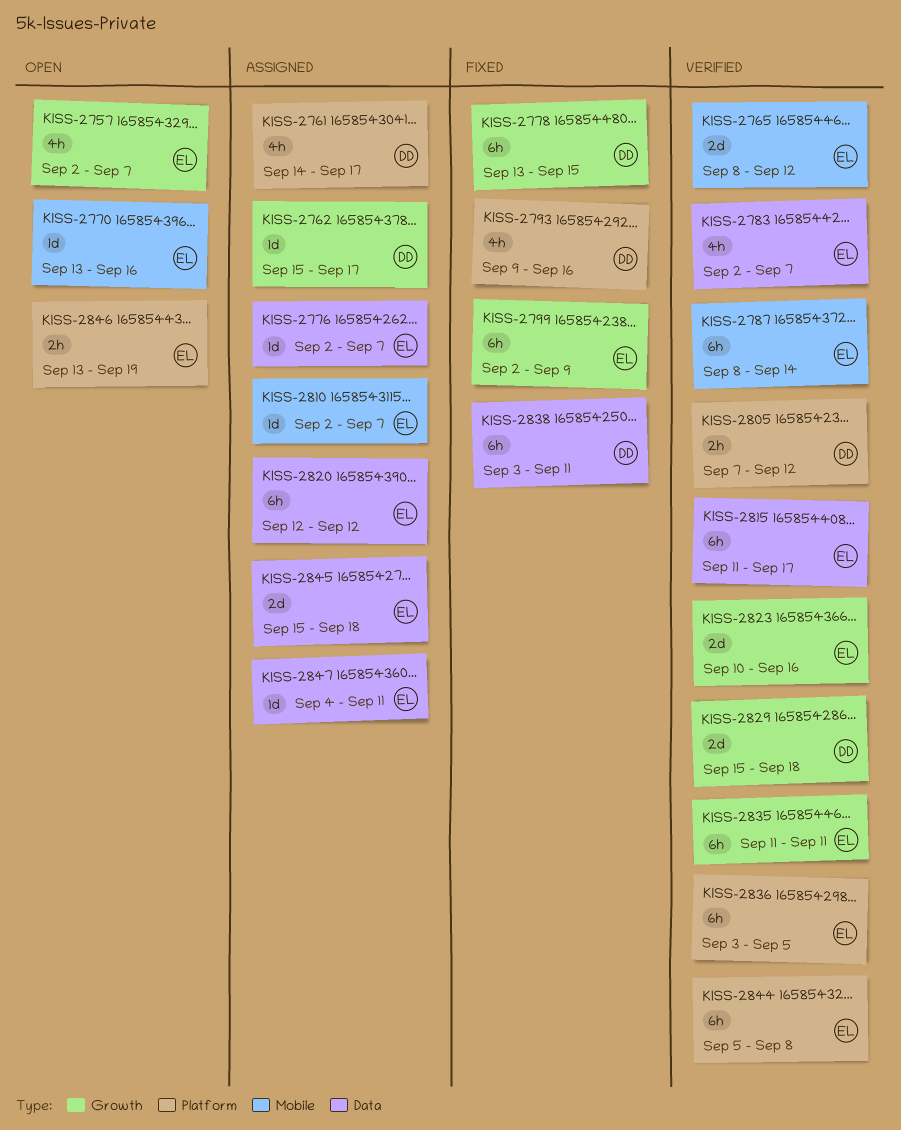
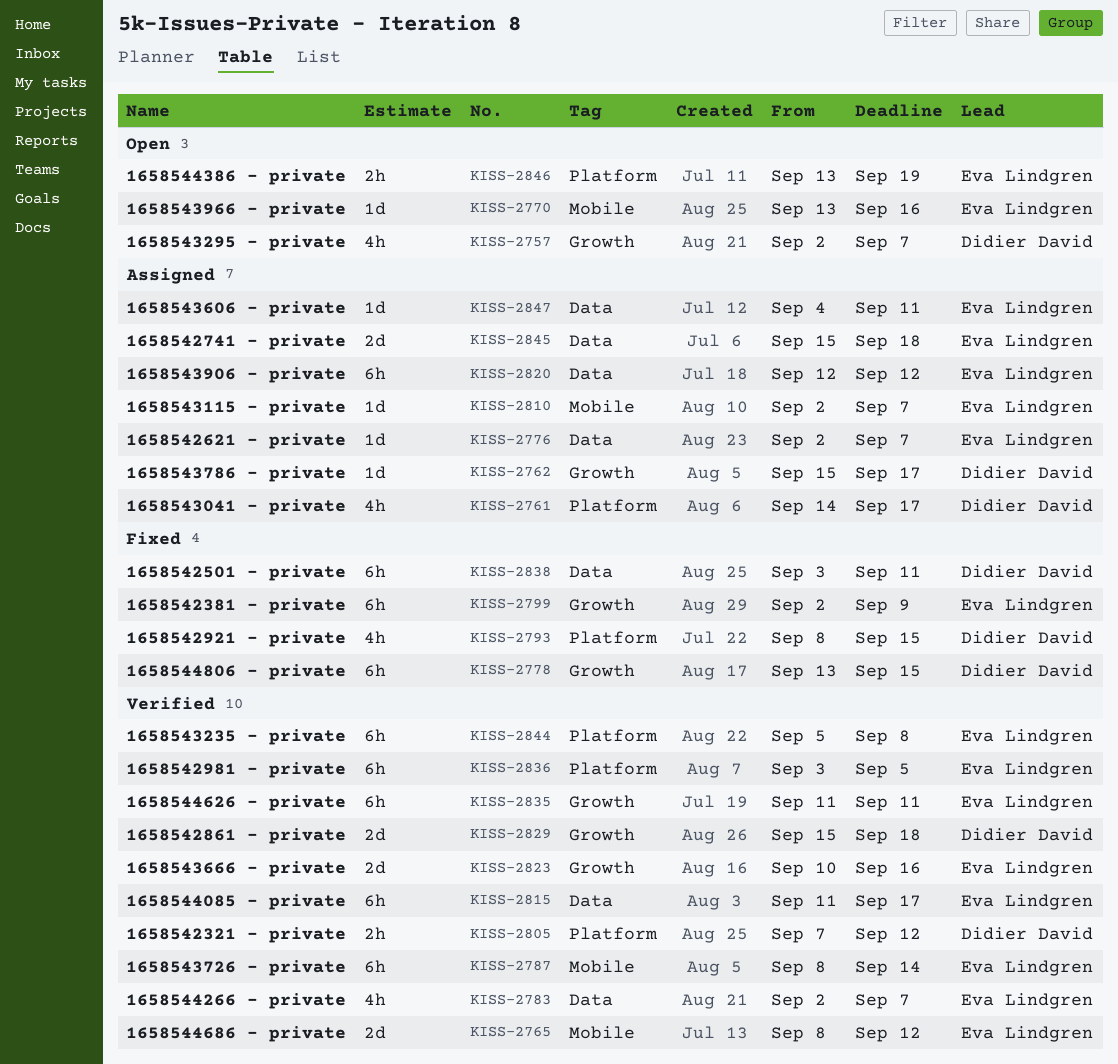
KISS-2757, owner: Eva Lindgren -> Didier David
KISS-2793, start: Sep 9 -> Sep 8
KISS-2793, due: Sep 16 -> Sep 15

